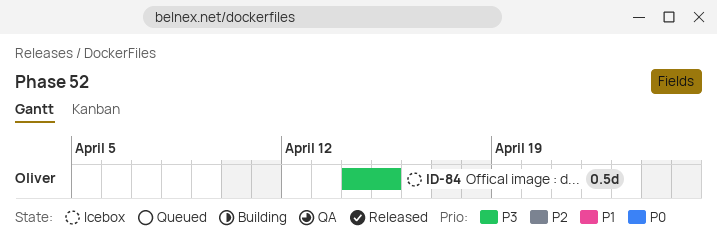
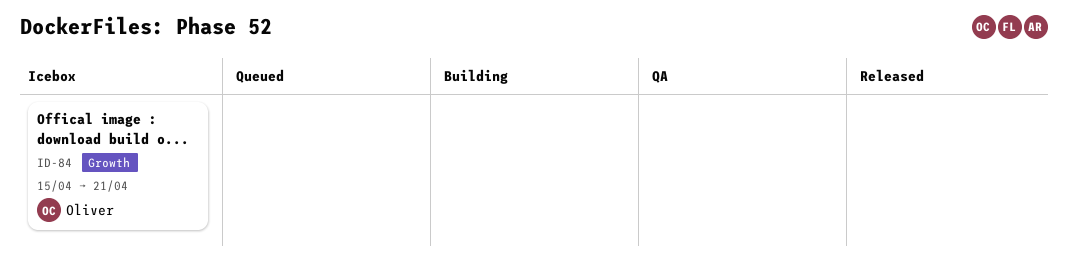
ID-84, start: Apr 14 -> Apr 15
ID-84, due: Apr 15 -> Apr 21

